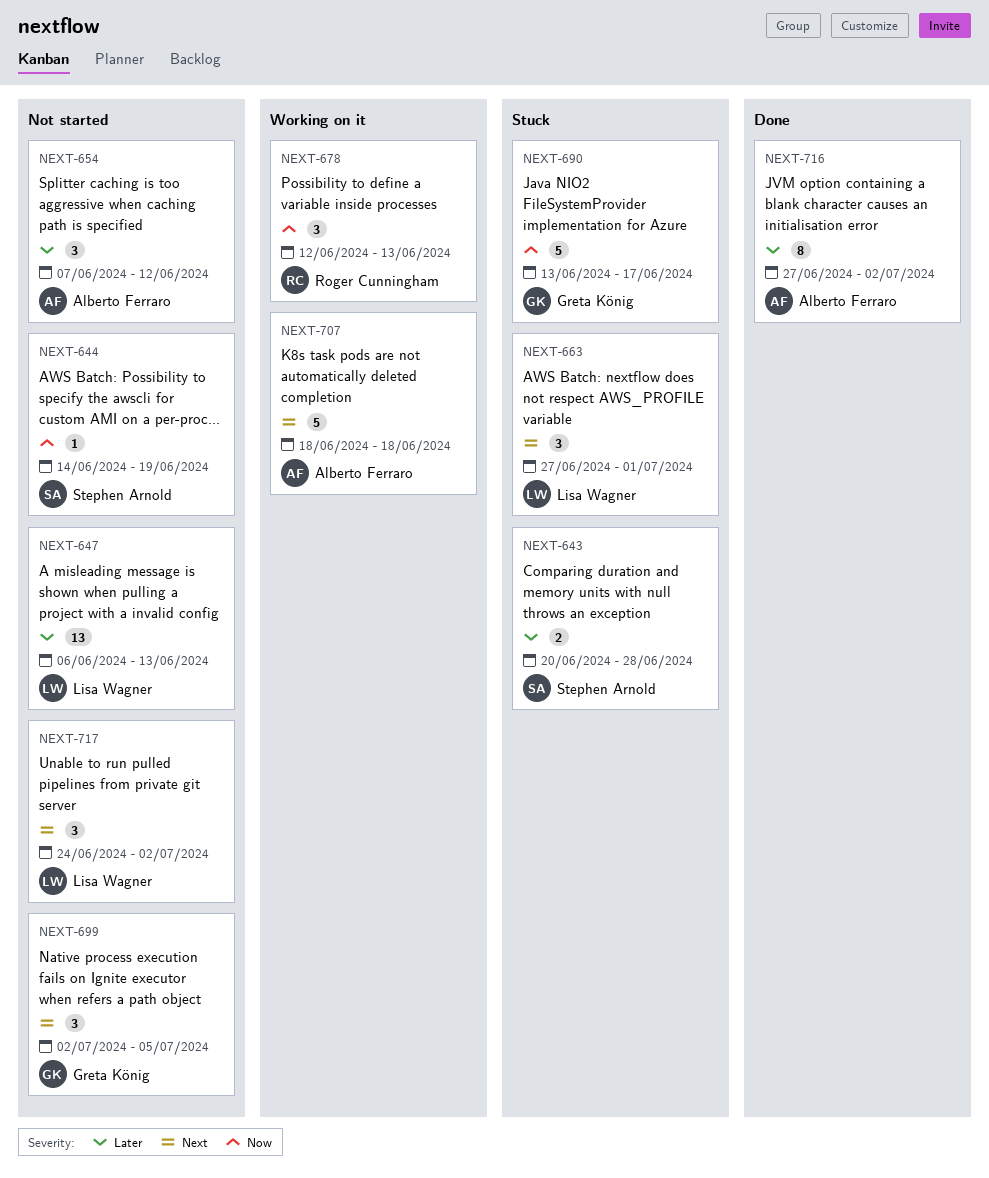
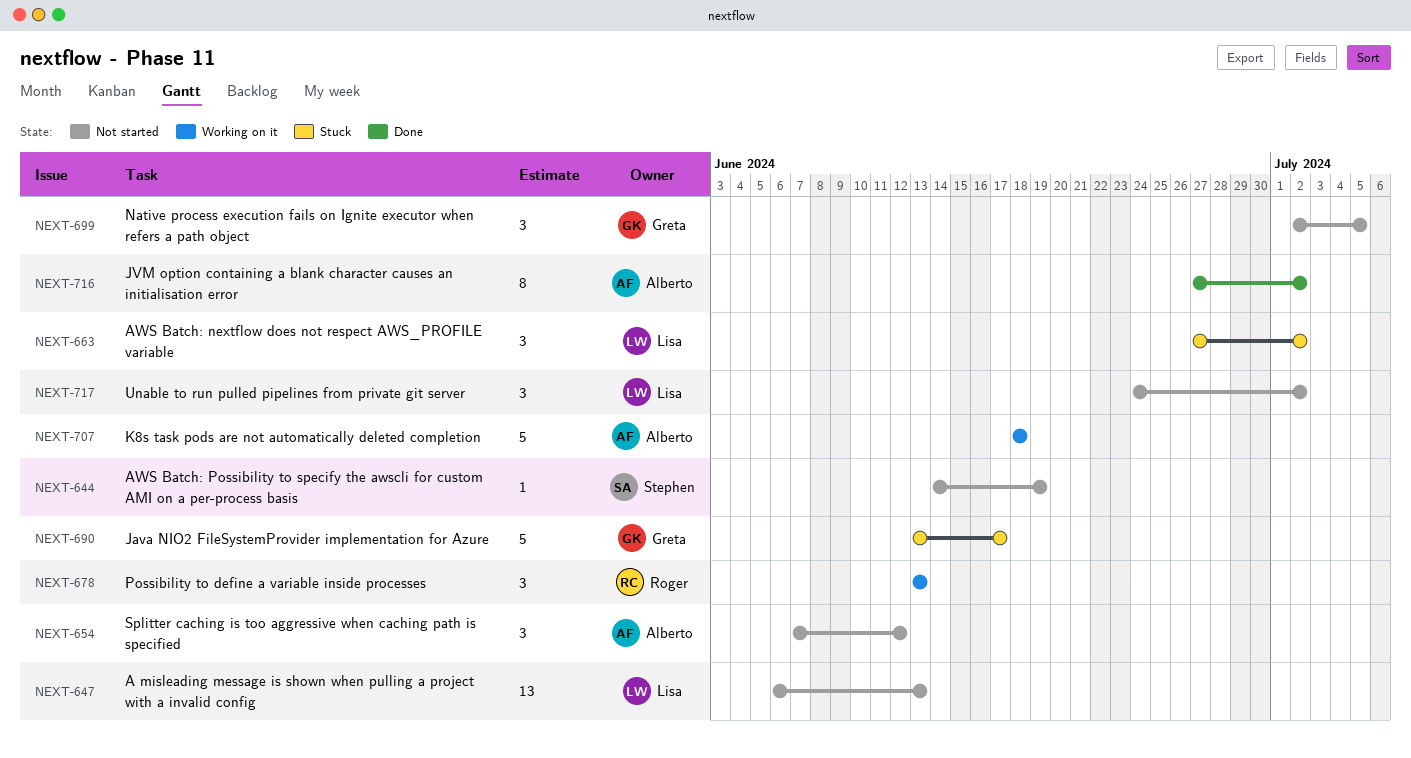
NEXT-643: present -> none
NEXT-663, due: Jul 1 -> Jul 2
NEXT-678, start: Jun 12 -> Jun 13

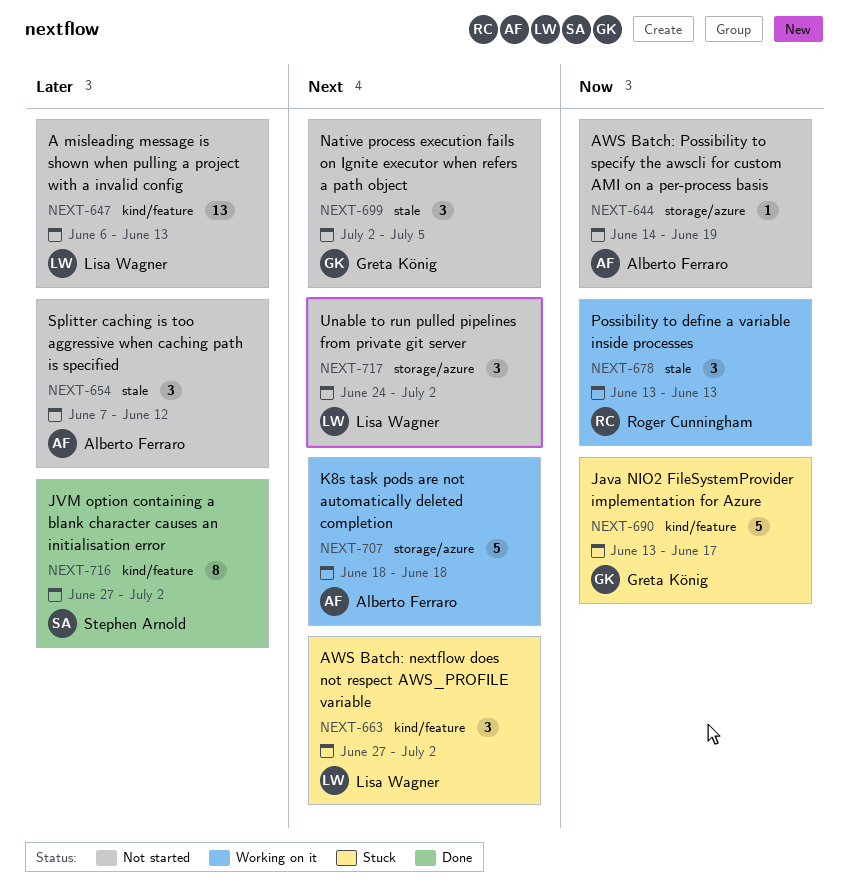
NEXT-644, owner: Stephen Arnold -> Alberto Ferraro
NEXT-716, owner: Alberto Ferraro -> Stephen Arnold

